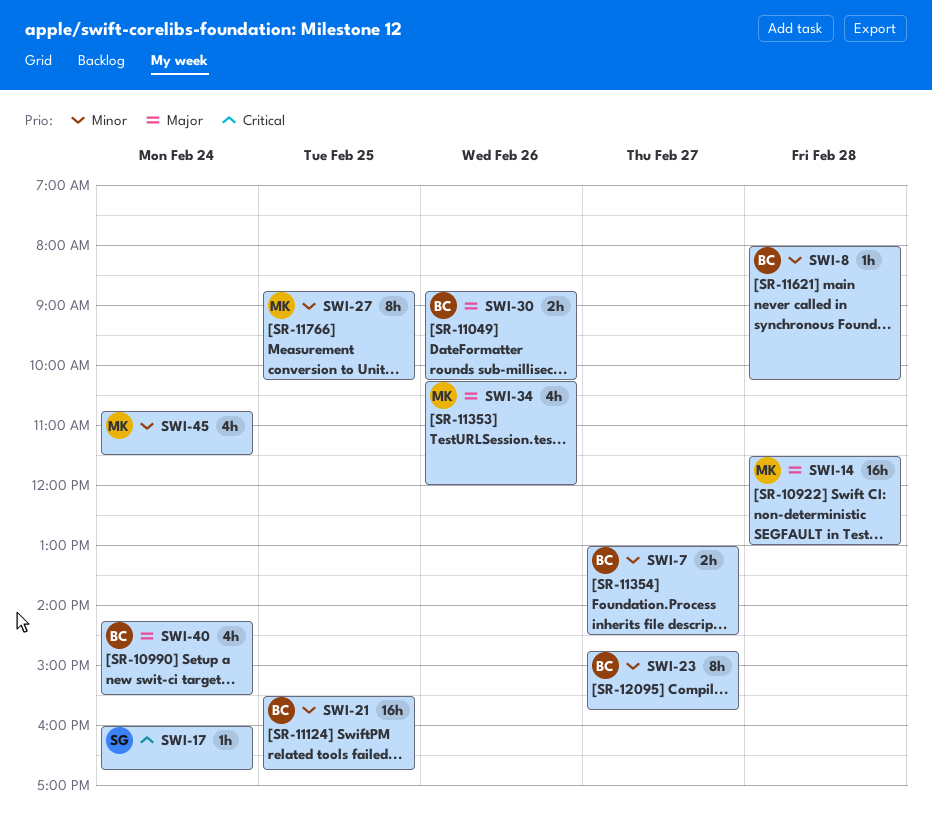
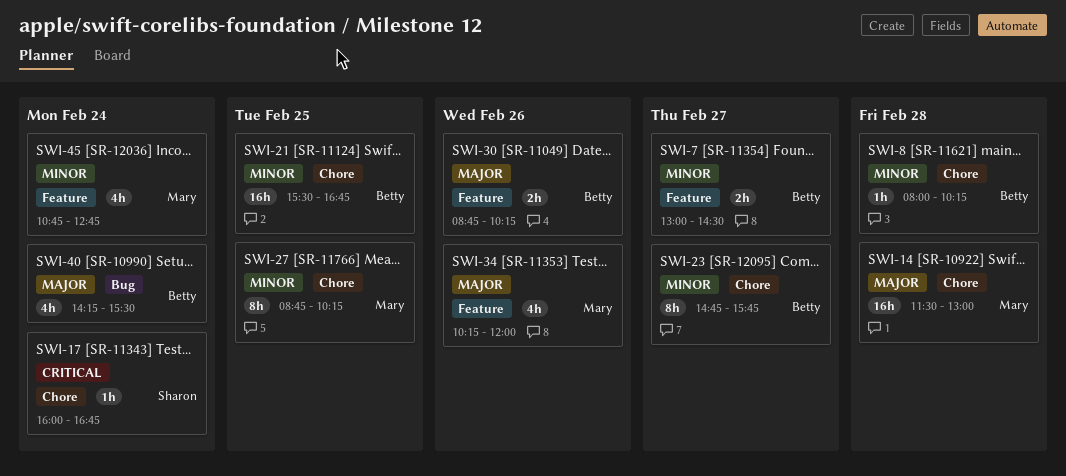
SWI-45, ends: 11:30 -> 12:45

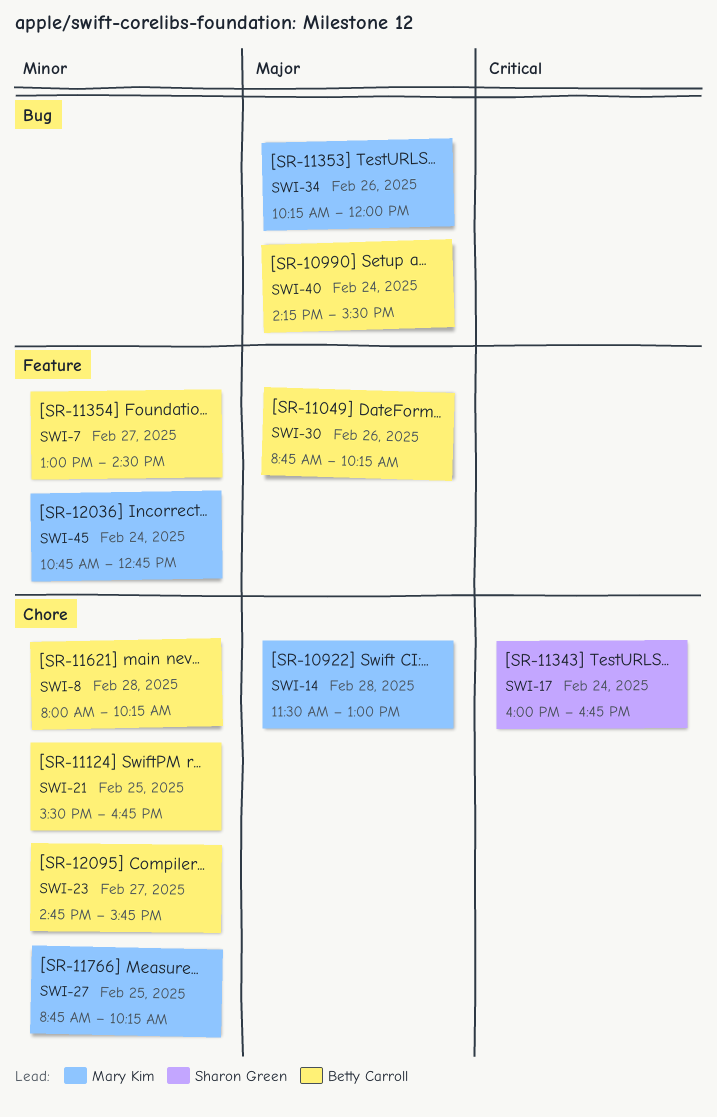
SWI-34, label: Feature -> Bug

